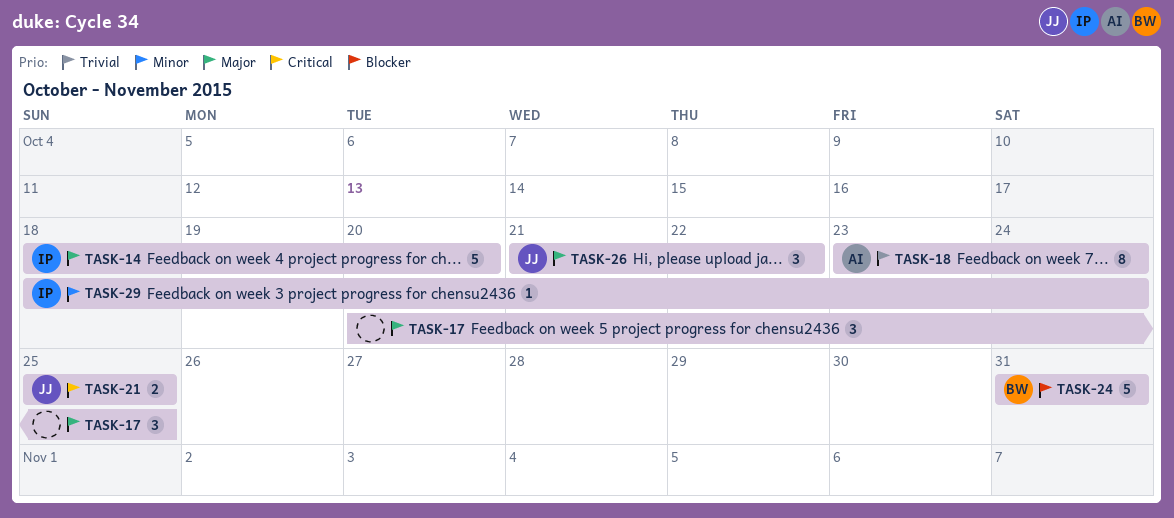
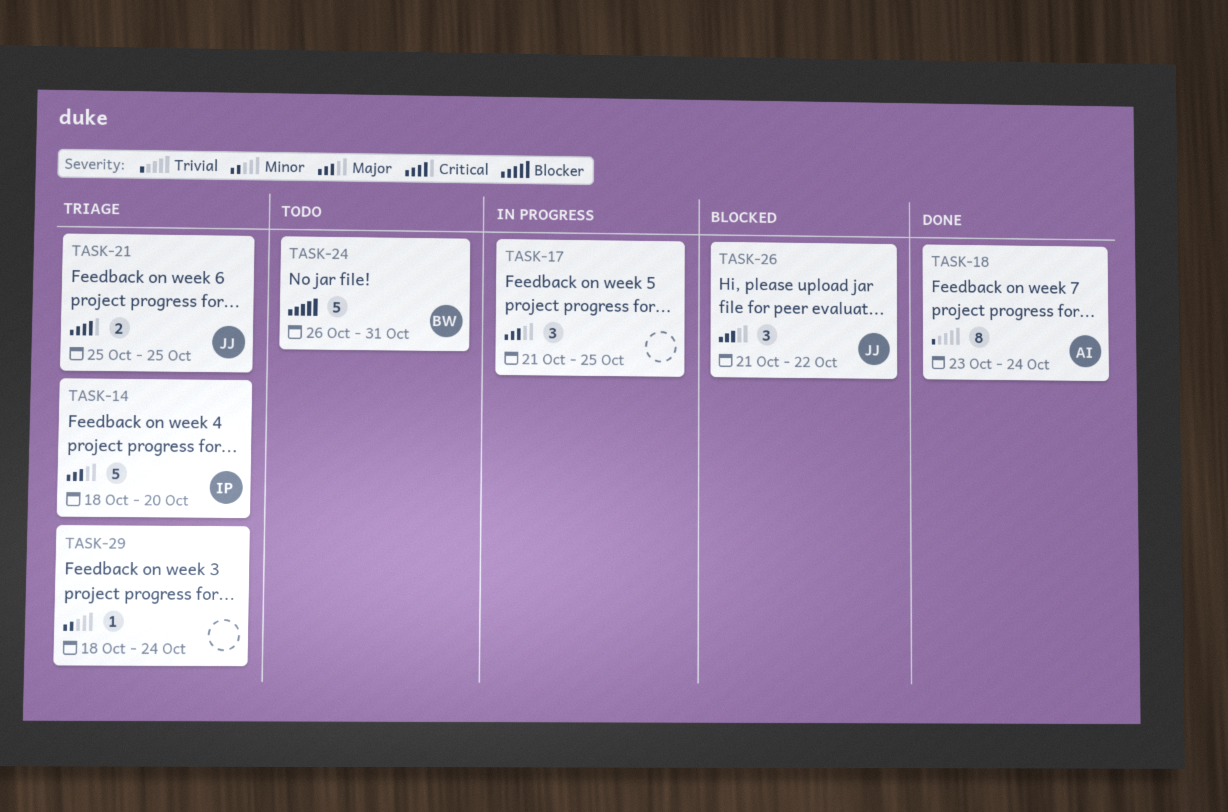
TASK-17, start: Oct 20 -> Oct 21
TASK-24, start: Oct 31 -> Oct 26
TASK-29, owner: IP -> none

